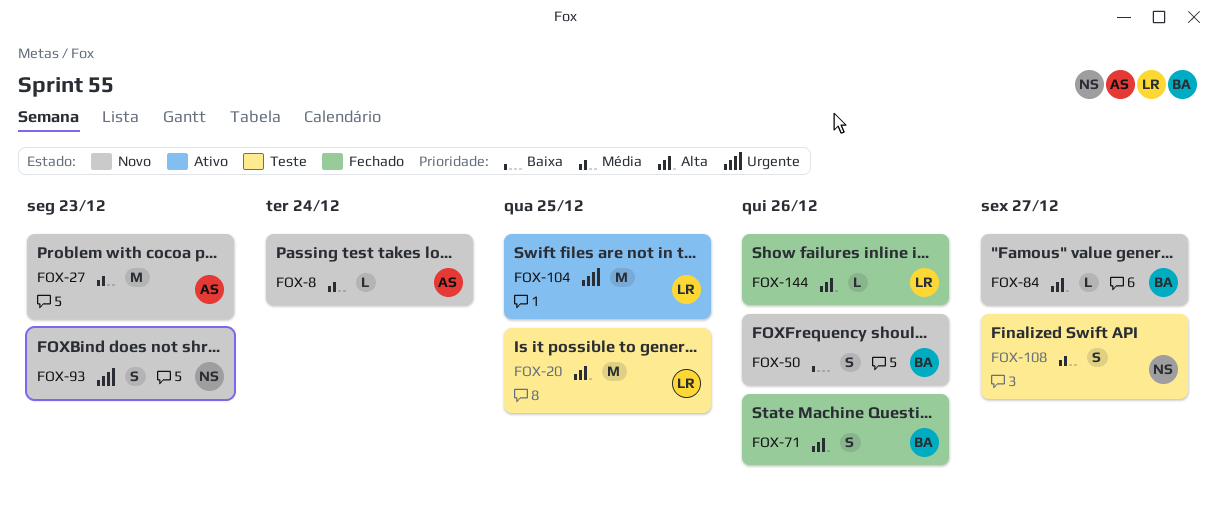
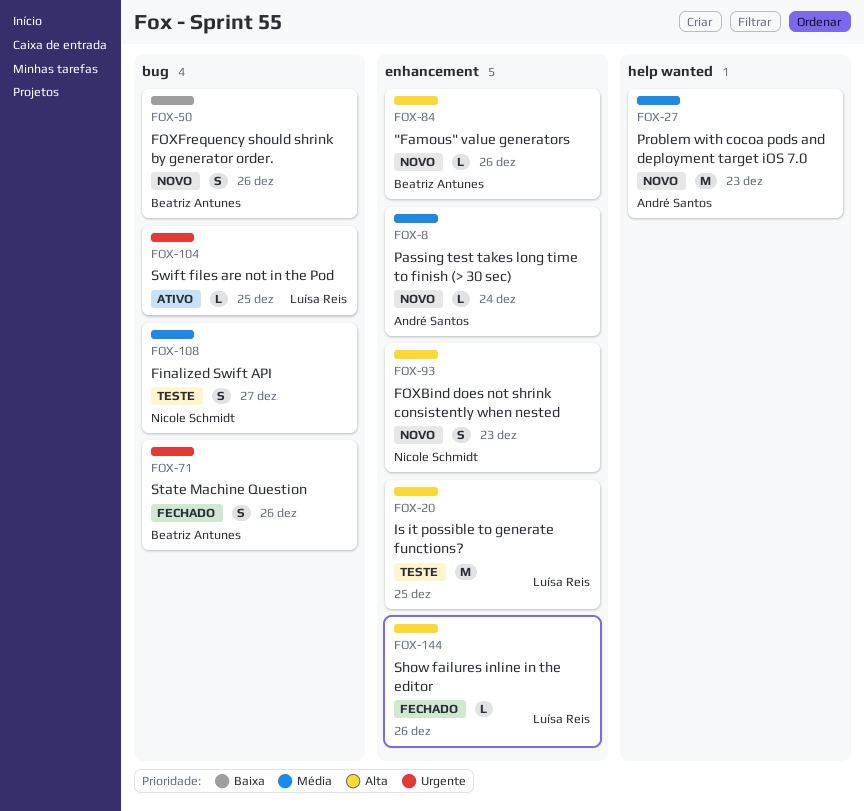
FOX-71, priority: Alta -> Urgente
FOX-84, due: Dec 27 -> Dec 26
FOX-93, priority: Urgente -> Alta
FOX-104, estimate: M -> L

